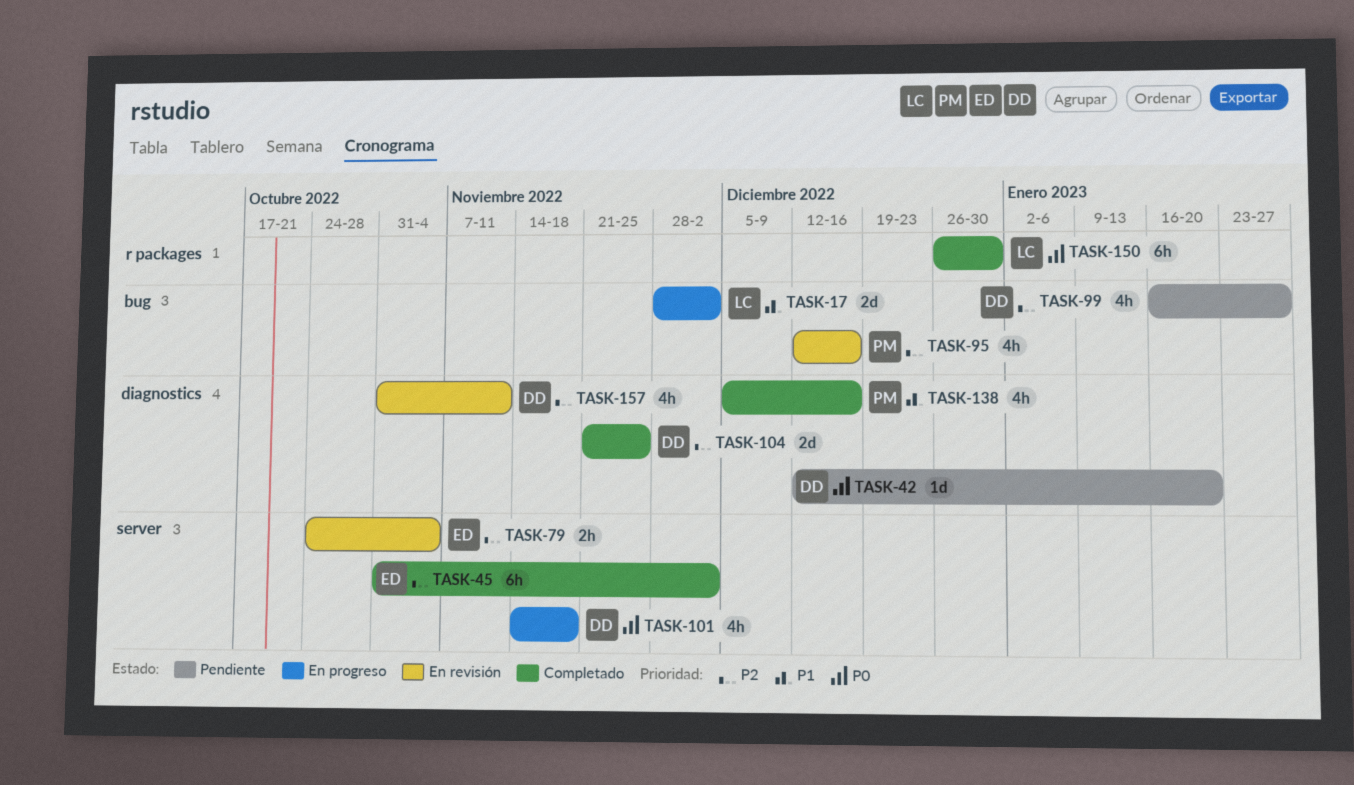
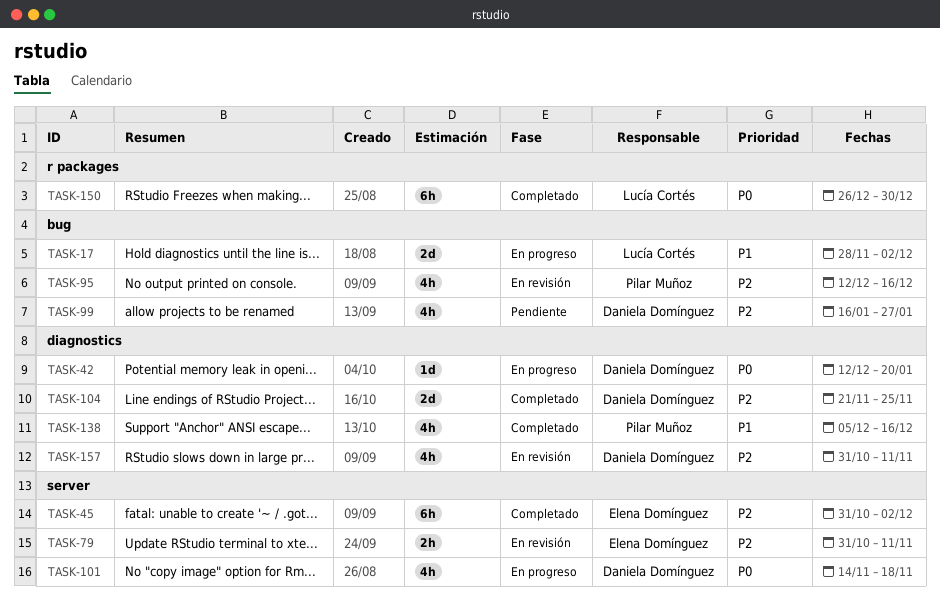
TASK-42, status: Pendiente -> En progreso
TASK-79, start: Oct 24 -> Oct 31
TASK-79, due: Nov 4 -> Nov 11

